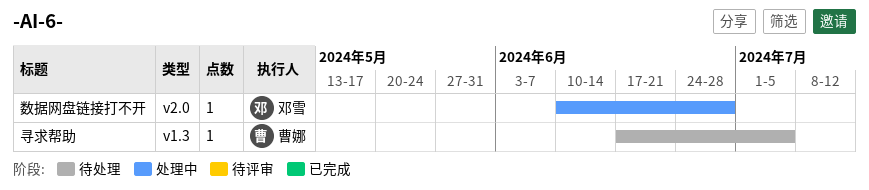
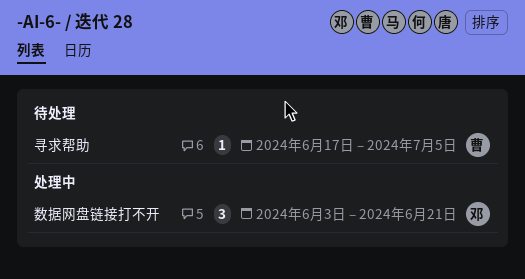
数据网盘链接打不开, estimate: 1 -> 3
数据网盘链接打不开, start: Jun 10 -> Jun 3
数据网盘链接打不开, due: Jun 28 -> Jun 21

